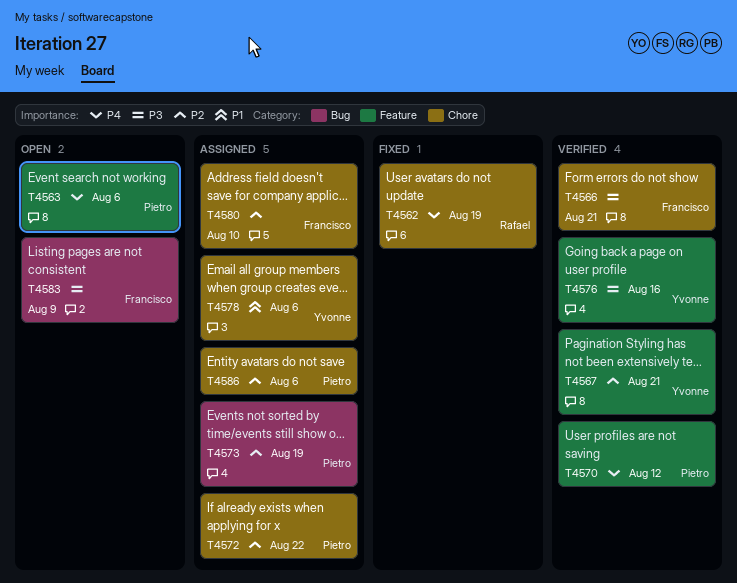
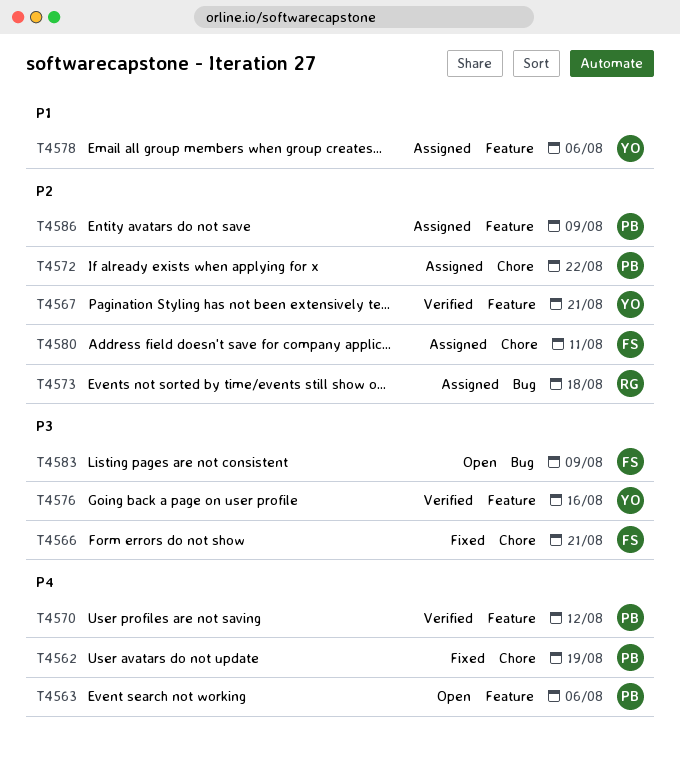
T4562, owner: Rafael -> Pietro
T4566, status: Verified -> Fixed
T4573, owner: Pietro -> Rafael
T4573, due: Aug 19 -> Aug 18
T4578, label: Chore -> Feature
T4580, due: Aug 10 -> Aug 11
T4586, label: Chore -> Feature
T4586, due: Aug 6 -> Aug 9

